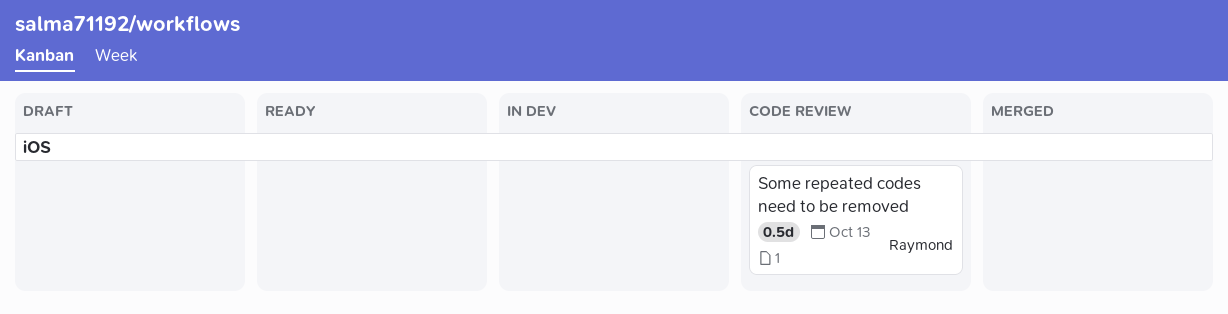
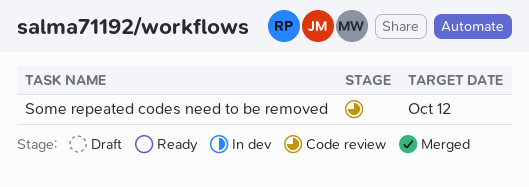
Some repeated codes need to be removed, due: Oct 13 -> Oct 12

